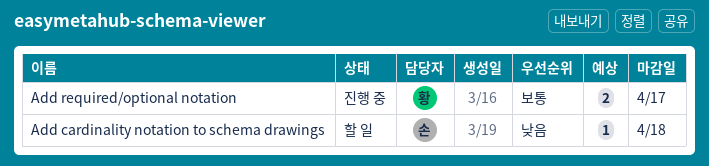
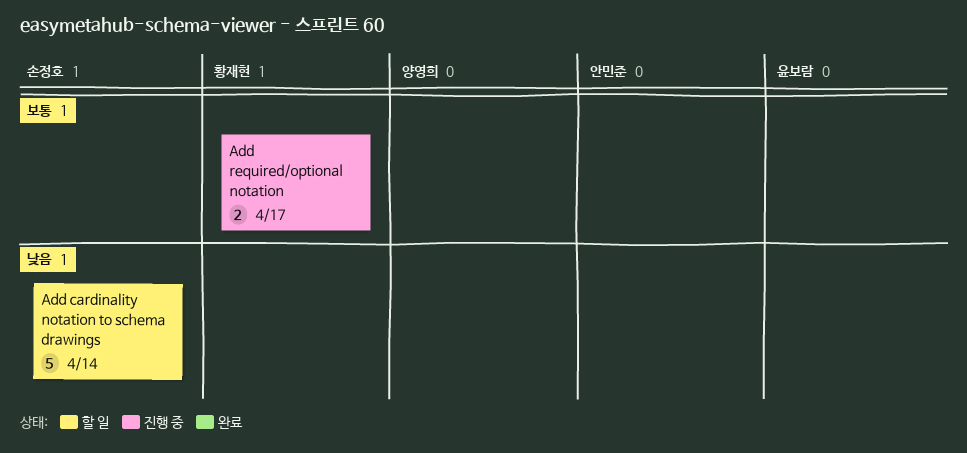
Add cardinality notation to schema drawings, estimate: 1 -> 5
Add cardinality notation to schema drawings, due: Apr 18 -> Apr 14

